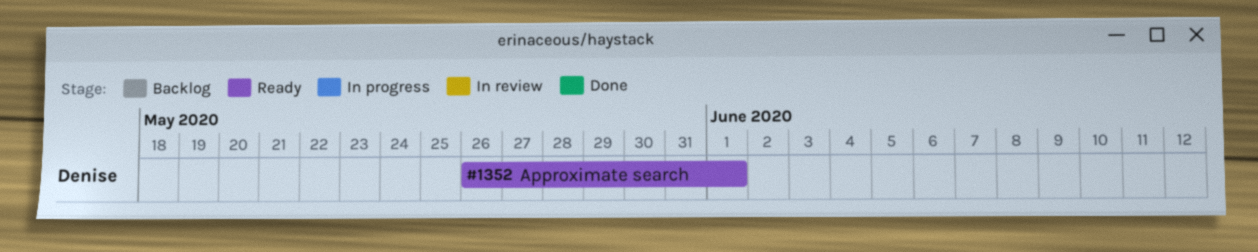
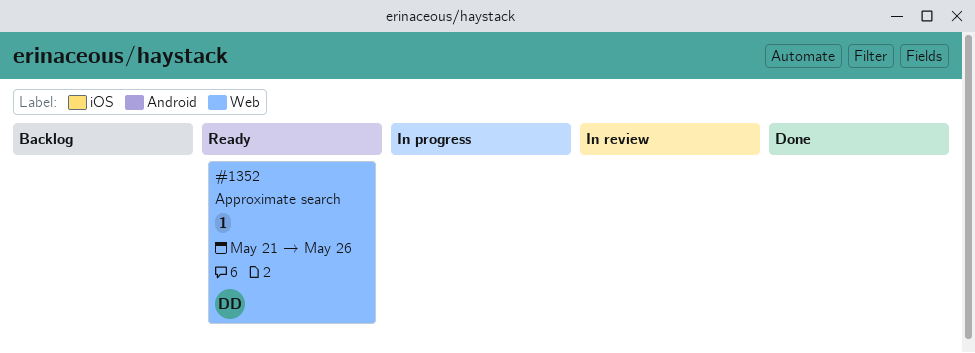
#1352, start: May 26 -> May 21
#1352, due: Jun 1 -> May 26

